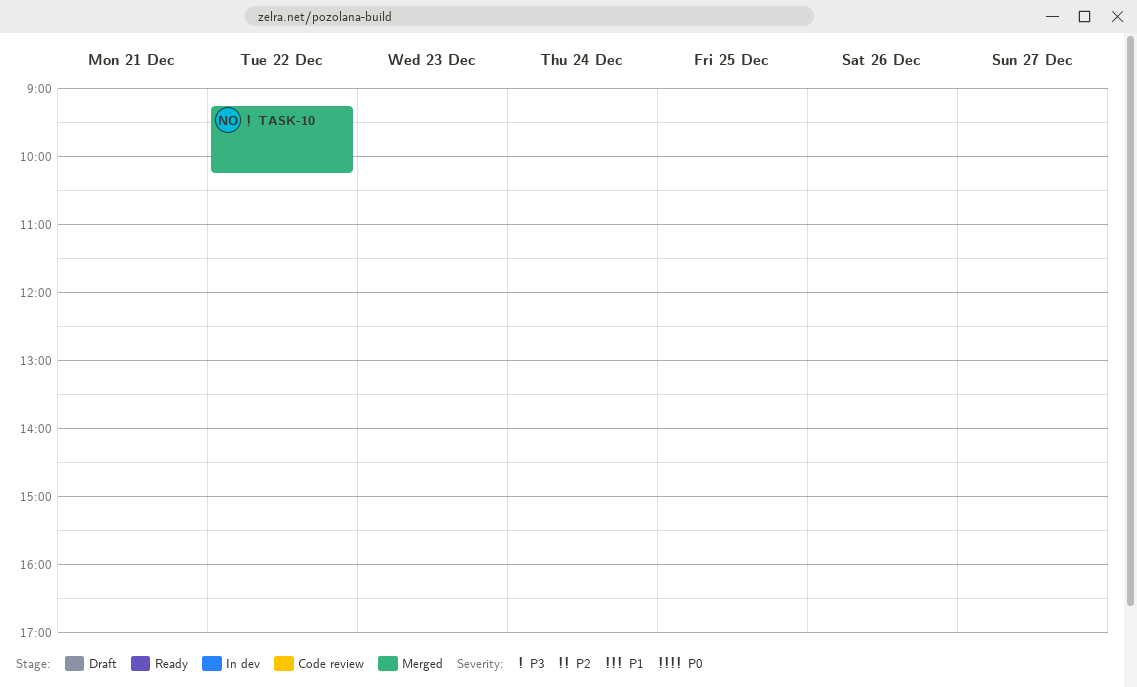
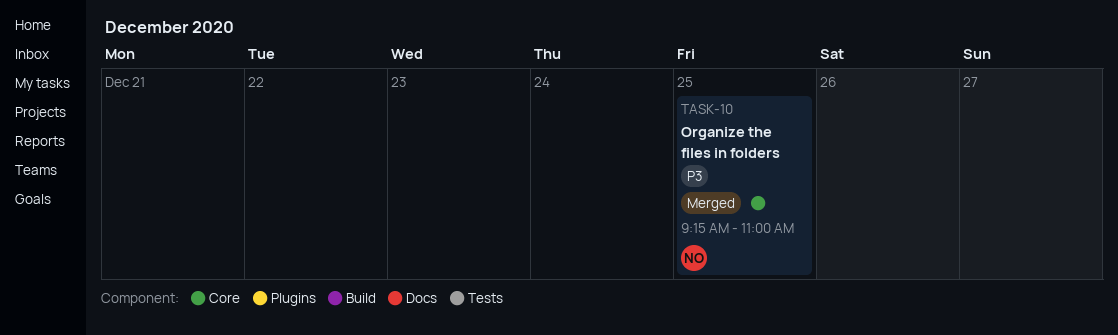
TASK-10, day: Dec 22 -> Dec 25
TASK-10, ends: 10:15 -> 11:00

